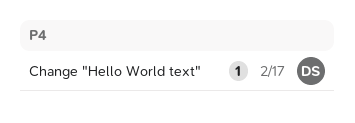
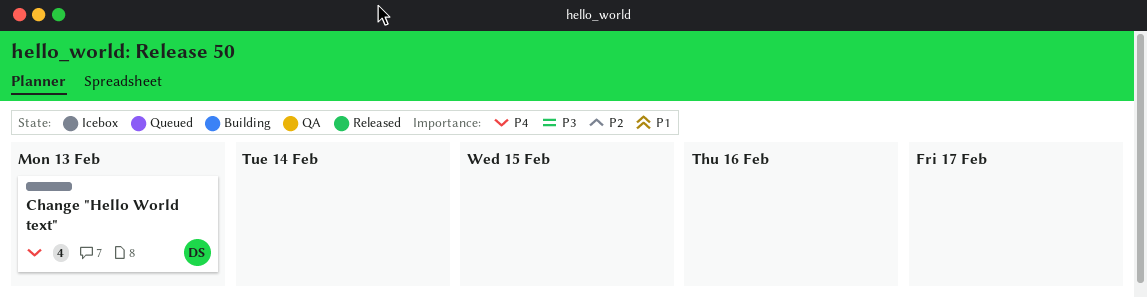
Change "Hello World text", estimate: 1 -> 4
Change "Hello World text", due: Feb 17 -> Feb 13

